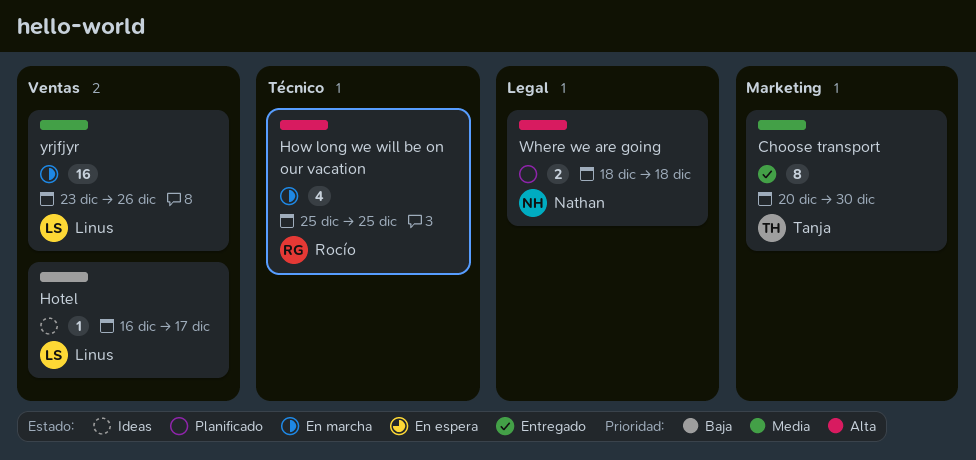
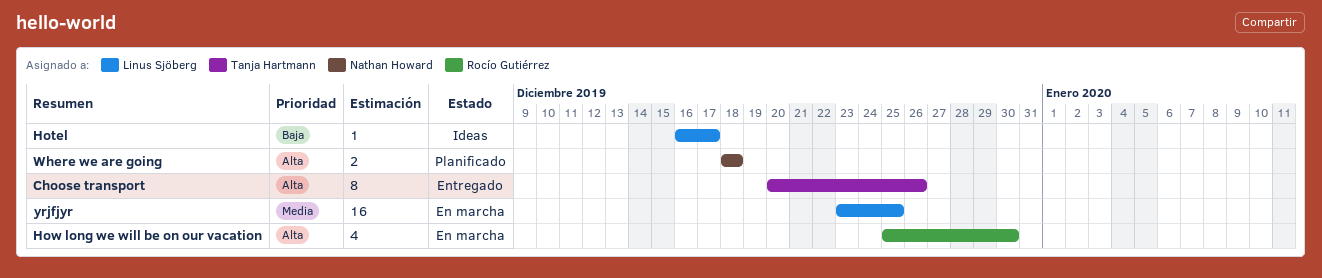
Choose transport, priority: Media -> Alta
Choose transport, due: Dec 30 -> Dec 26
How long we will be on our vacation, due: Dec 25 -> Dec 30
yrjfjyr, due: Dec 26 -> Dec 25

